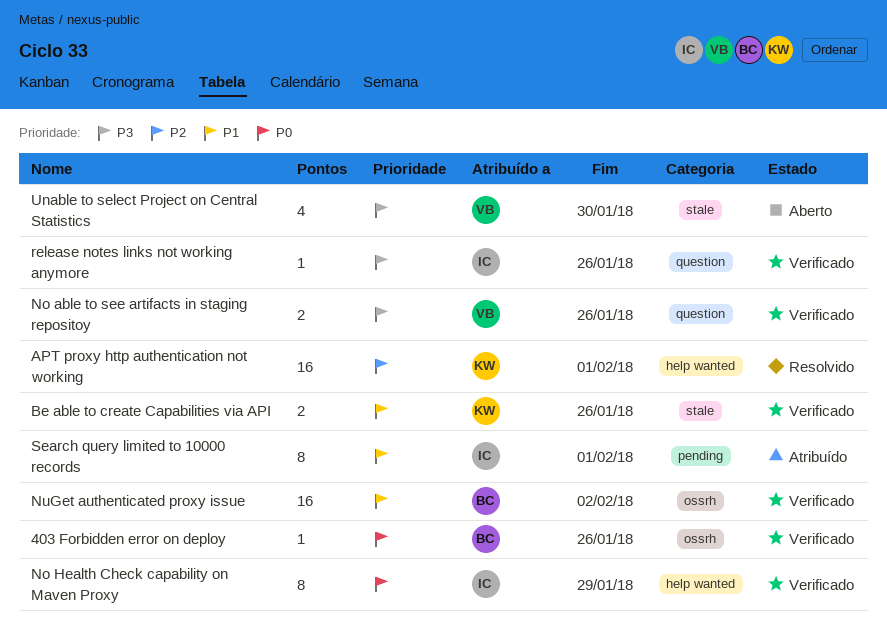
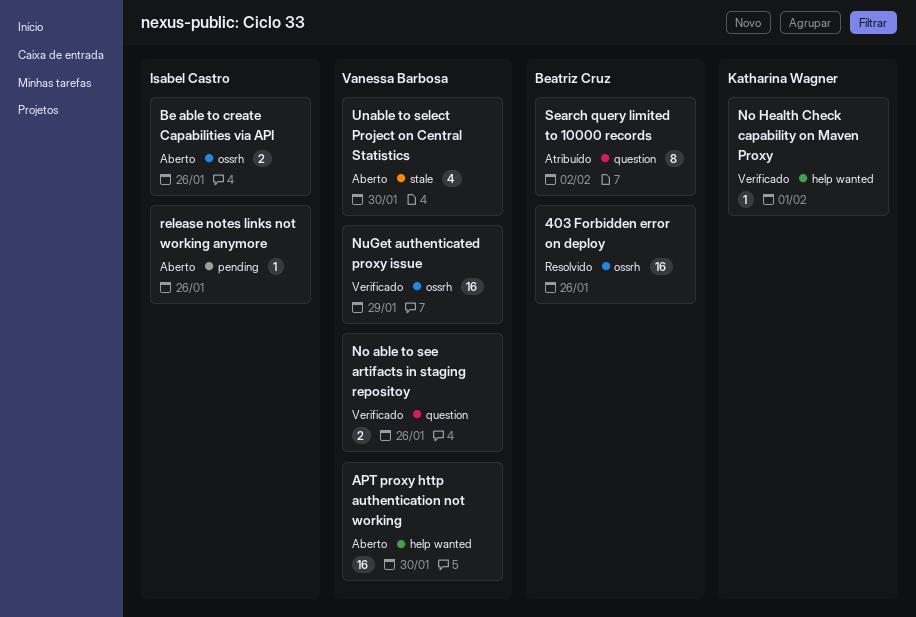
403 Forbidden error on deploy, status: Verificado -> Resolvido
403 Forbidden error on deploy, estimate: 1 -> 16
APT proxy http authentication not working, status: Resolvido -> Aberto
APT proxy http authentication not working, owner: Katharina Wagner -> Vanessa Barbosa
APT proxy http authentication not working, due: Feb 1 -> Jan 30
Be able to create Capabilities via API, status: Verificado -> Aberto
Be able to create Capabilities via API, owner: Katharina Wagner -> Isabel Castro
Be able to create Capabilities via API, label: stale -> ossrh
No Health Check capability on Maven Proxy, owner: Isabel Castro -> Katharina Wagner
No Health Check capability on Maven Proxy, estimate: 8 -> 1
No Health Check capability on Maven Proxy, due: Jan 29 -> Feb 1
NuGet authenticated proxy issue, owner: Beatriz Cruz -> Vanessa Barbosa
NuGet authenticated proxy issue, due: Feb 2 -> Jan 29
release notes links not working anymore, status: Verificado -> Aberto
release notes links not working anymore, label: question -> pending
Search query limited to 10000 records, owner: Isabel Castro -> Beatriz Cruz
Search query limited to 10000 records, label: pending -> question
Search query limited to 10000 records, due: Feb 1 -> Feb 2

